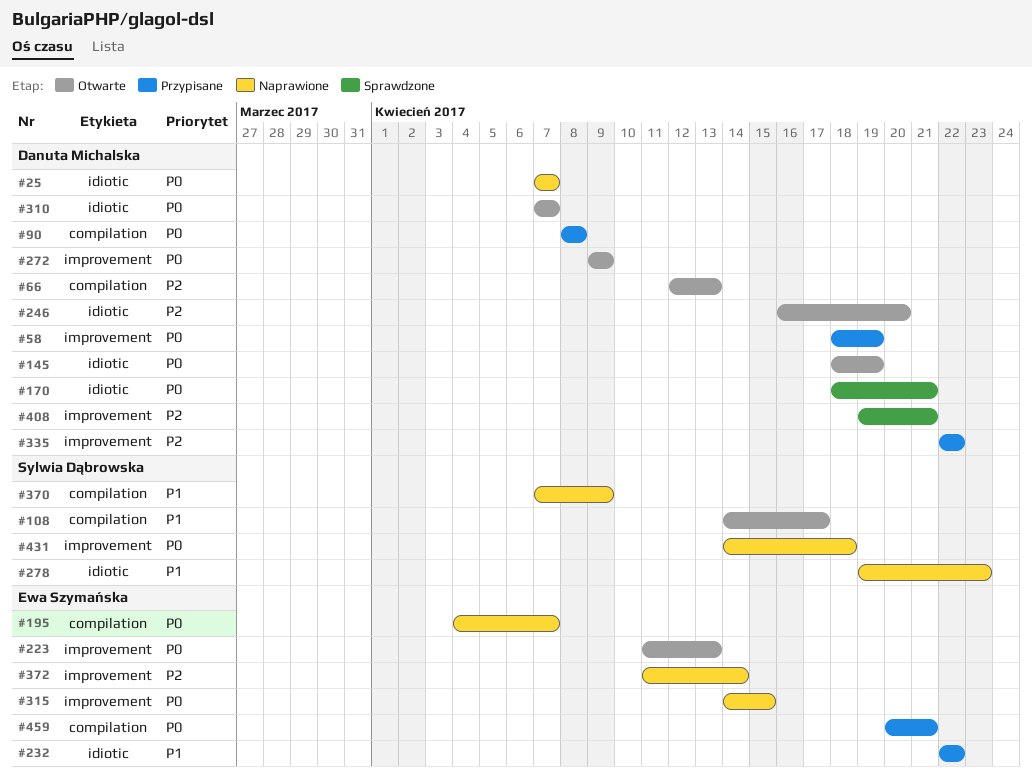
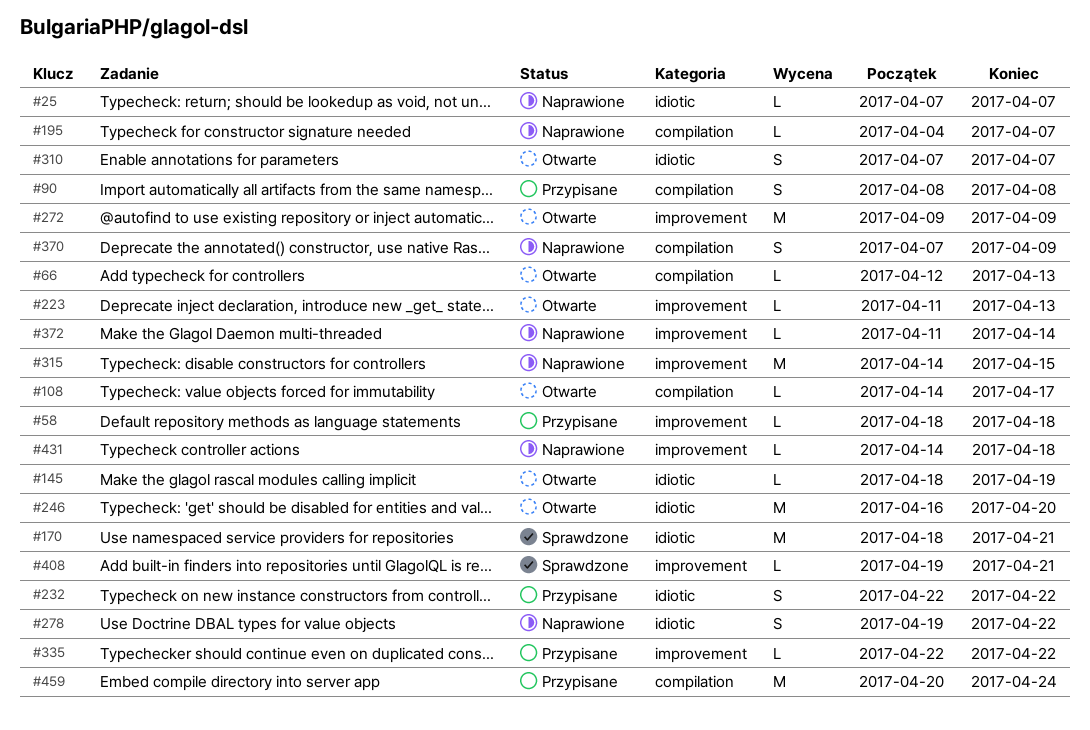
#58, due: Apr 19 -> Apr 18
#278, due: Apr 23 -> Apr 22
#459, due: Apr 21 -> Apr 24

